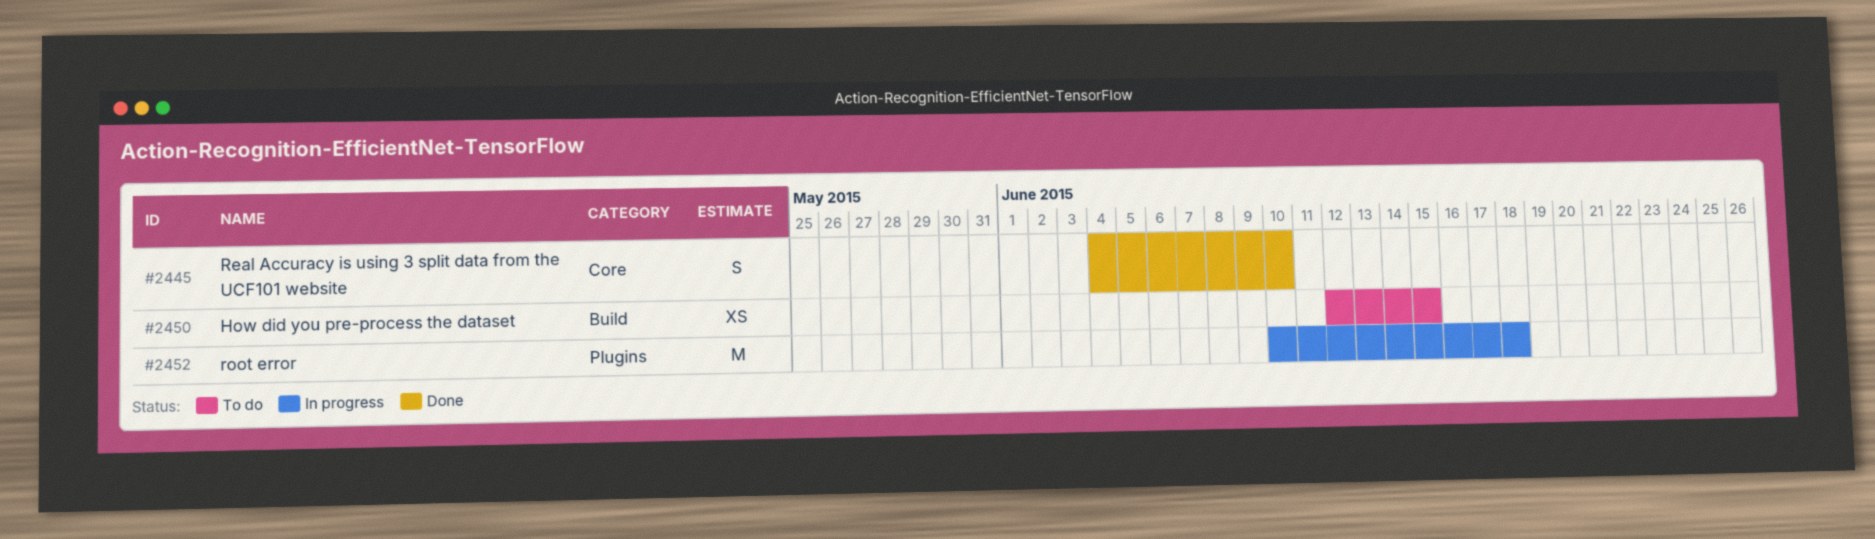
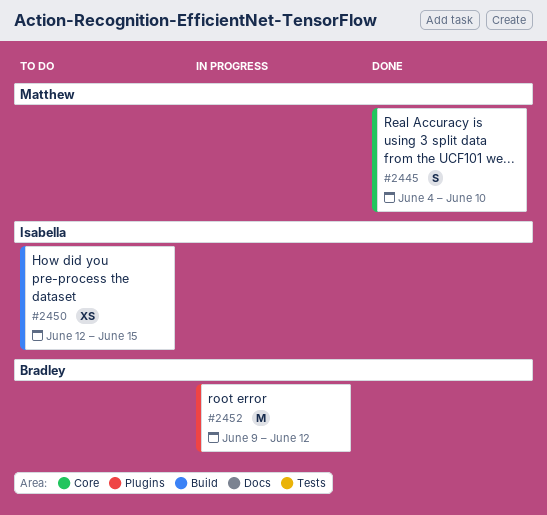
#2452, start: Jun 10 -> Jun 9
#2452, due: Jun 18 -> Jun 12

